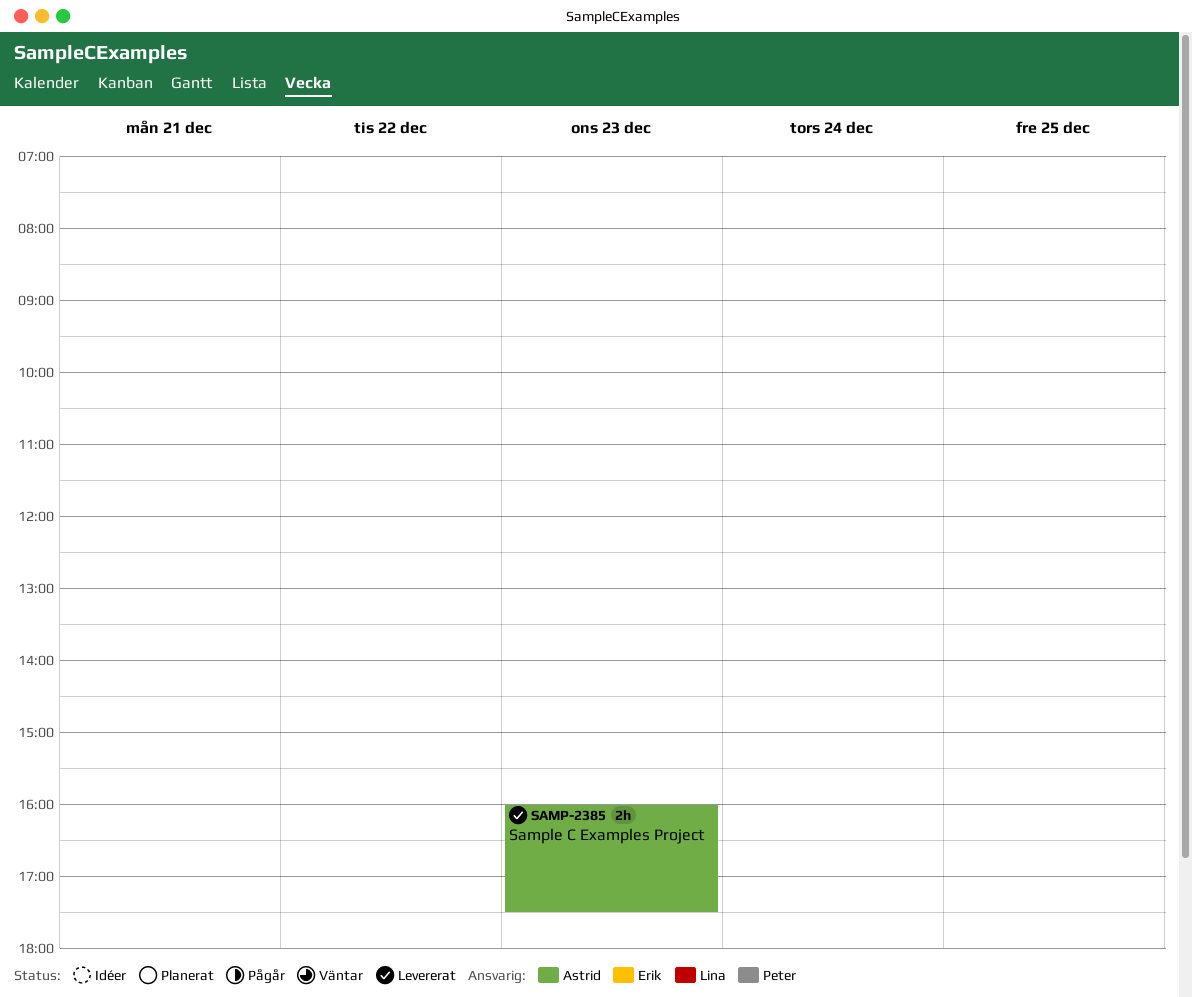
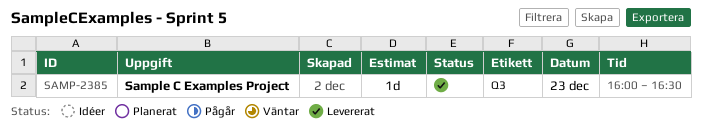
SAMP-2385, estimate: 2h -> 1d
SAMP-2385, ends: 17:30 -> 16:30

